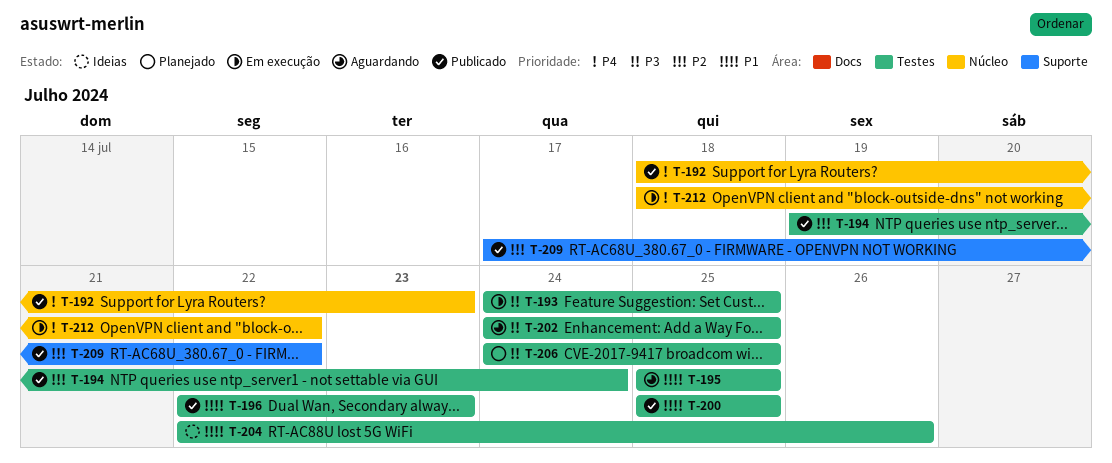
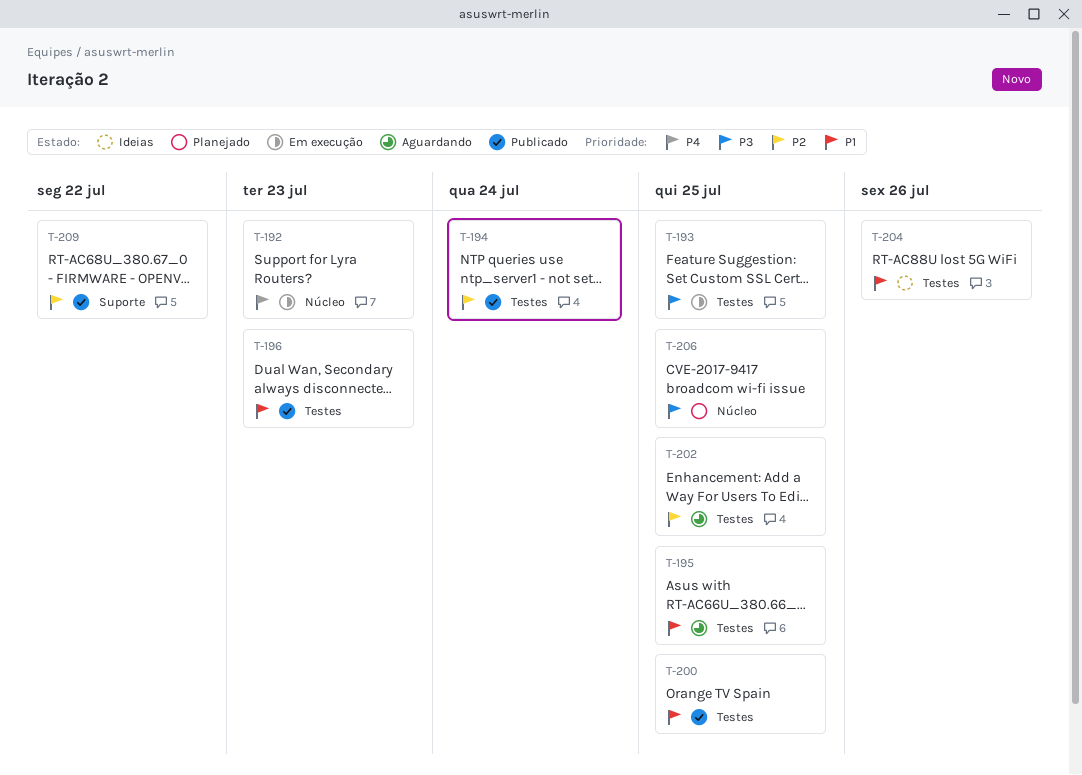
T-192, status: Publicado -> Em execução
T-202, priority: P3 -> P2
T-206, label: Testes -> Núcleo
T-212: present -> none

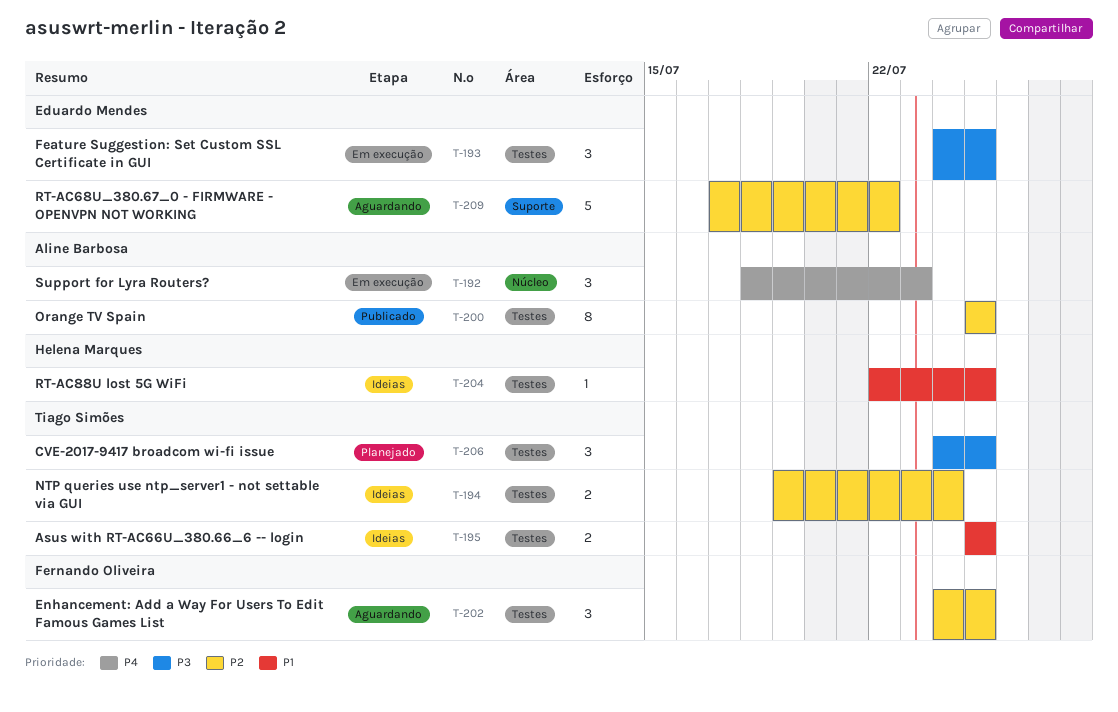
T-194, status: Publicado -> Ideias
T-195, status: Aguardando -> Ideias
T-196: present -> none
T-200, priority: P1 -> P2
T-204, due: Jul 26 -> Jul 25
T-206, label: Núcleo -> Testes
T-209, status: Publicado -> Aguardando

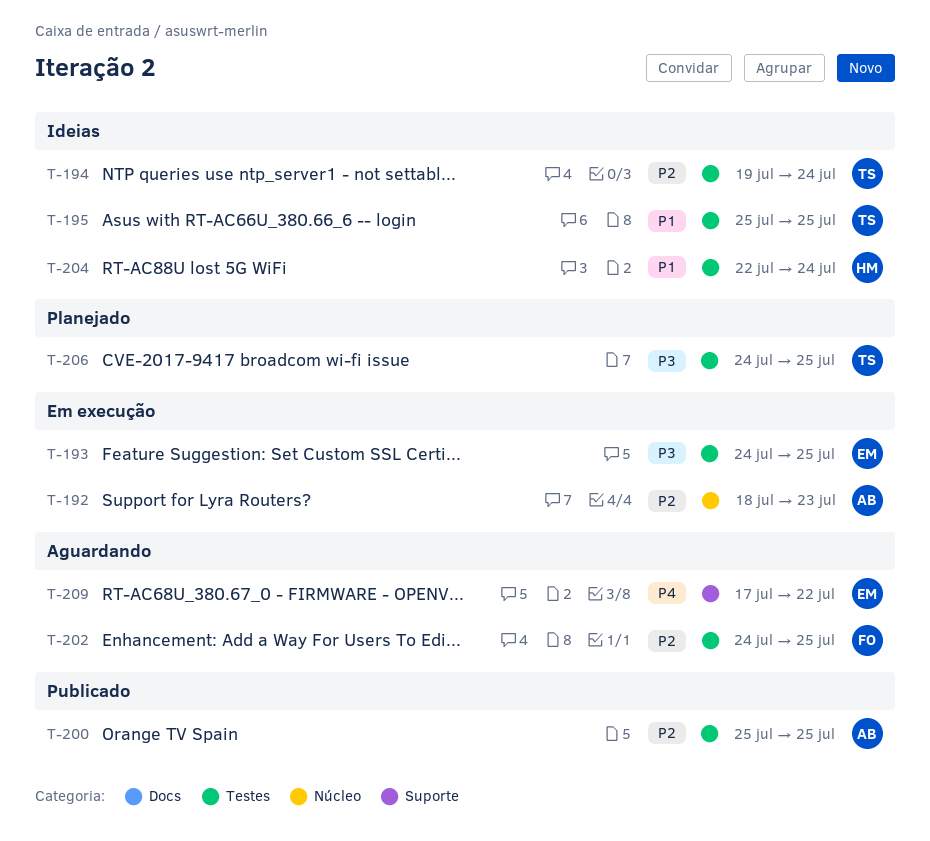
T-192, priority: P4 -> P2
T-204, due: Jul 25 -> Jul 24
T-209, priority: P2 -> P4

